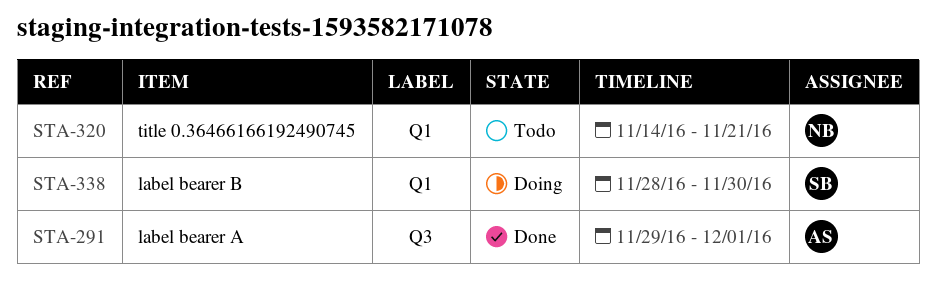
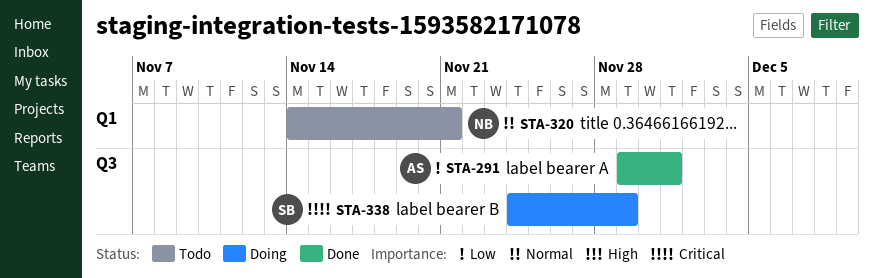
STA-338, label: Q1 -> Q3
STA-338, start: Nov 28 -> Nov 24
STA-338, due: Nov 30 -> Nov 29

